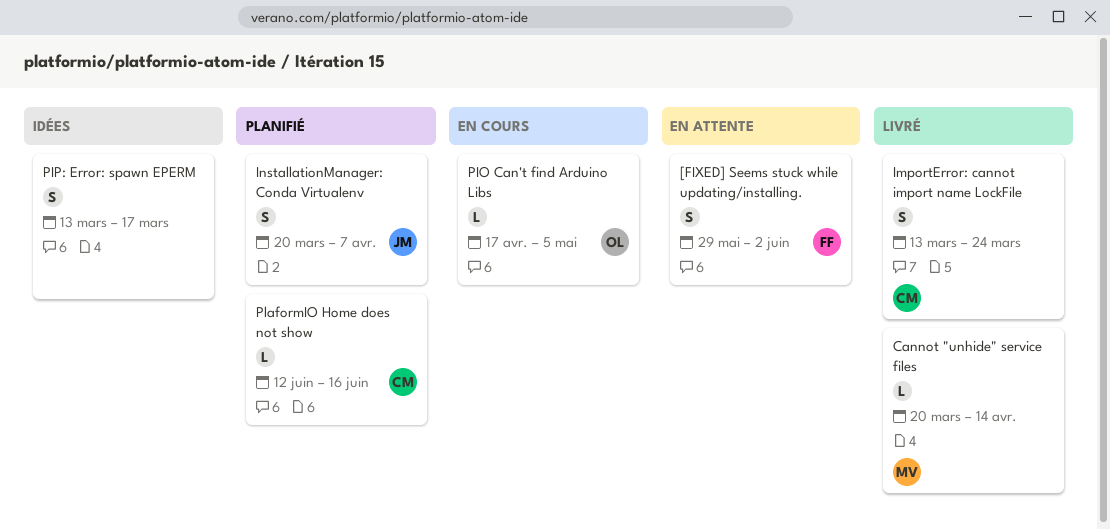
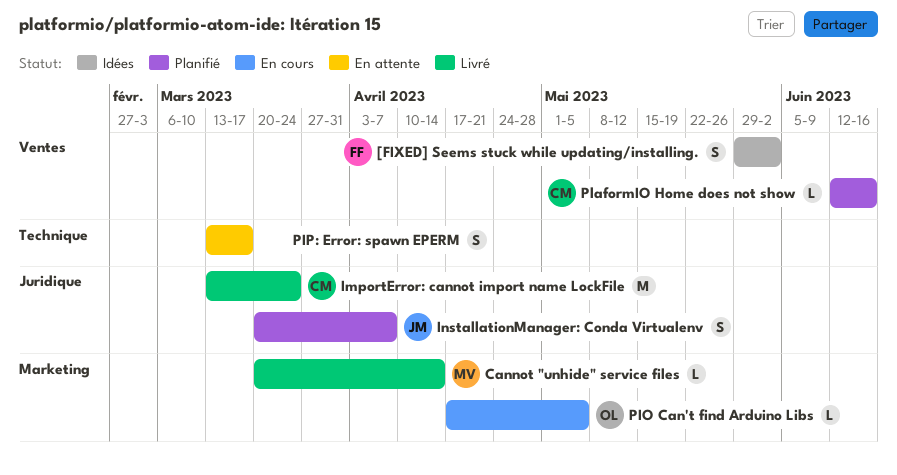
[FIXED] Seems stuck while updating/installing., status: En attente -> Idées
ImportError: cannot import name LockFile, estimate: S -> M
PIP: Error: spawn EPERM, status: Idées -> En attente

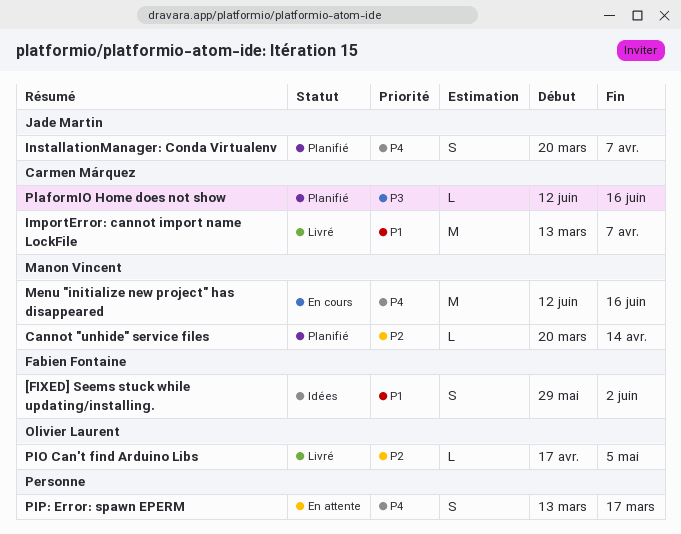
Cannot "unhide" service files, status: Livré -> Planifié
ImportError: cannot import name LockFile, due: Mar 24 -> Apr 7
Menu "initialize new project" has disappeared: none -> present
PIO Can't find Arduino Libs, status: En cours -> Livré

